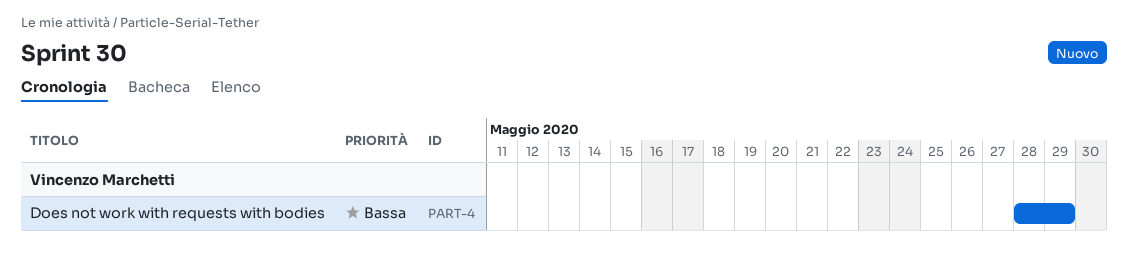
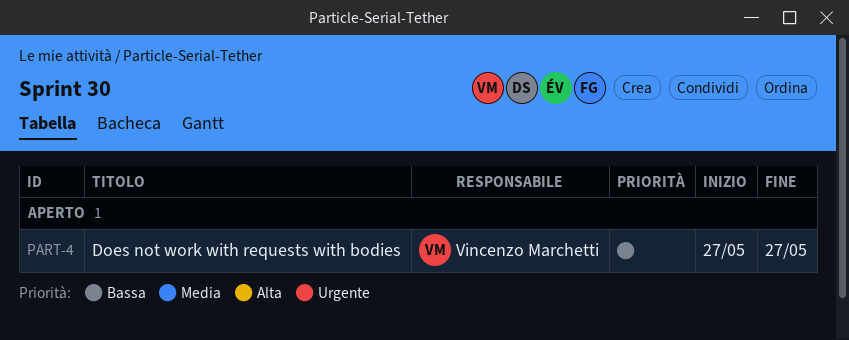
PART-4, start: May 28 -> May 27
PART-4, due: May 29 -> May 27

